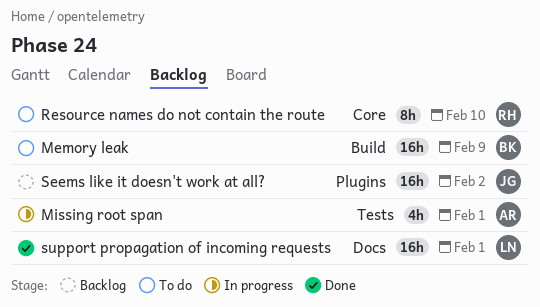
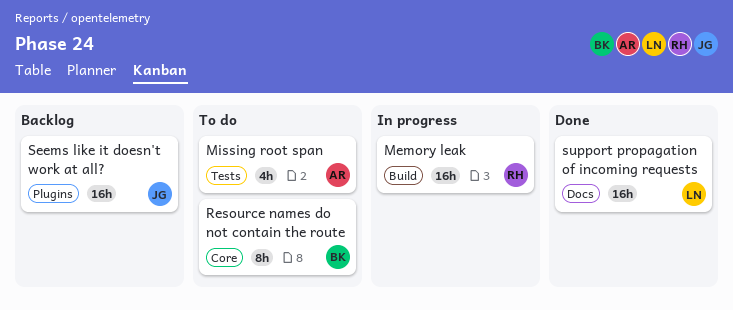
Memory leak, status: To do -> In progress
Memory leak, owner: BK -> RH
Missing root span, status: In progress -> To do
Resource names do not contain the route, owner: RH -> BK

